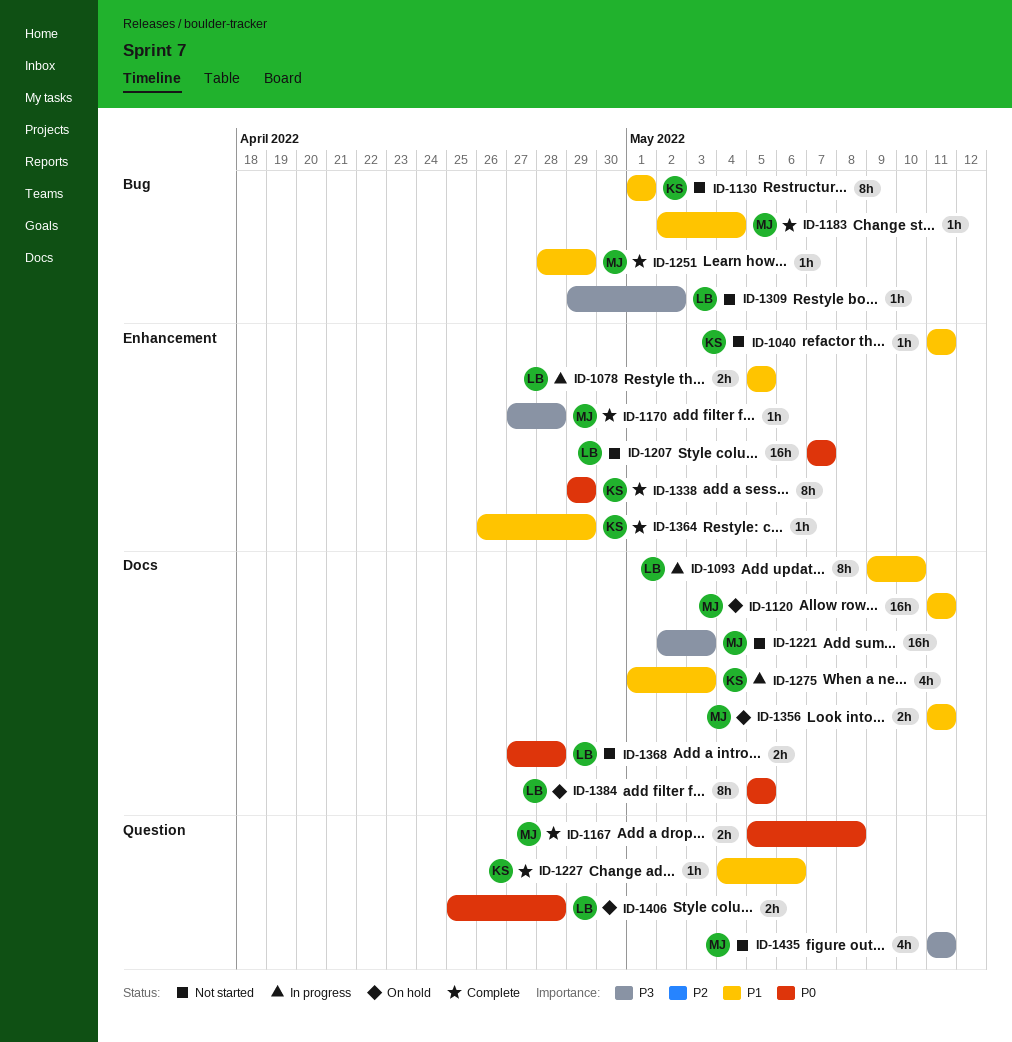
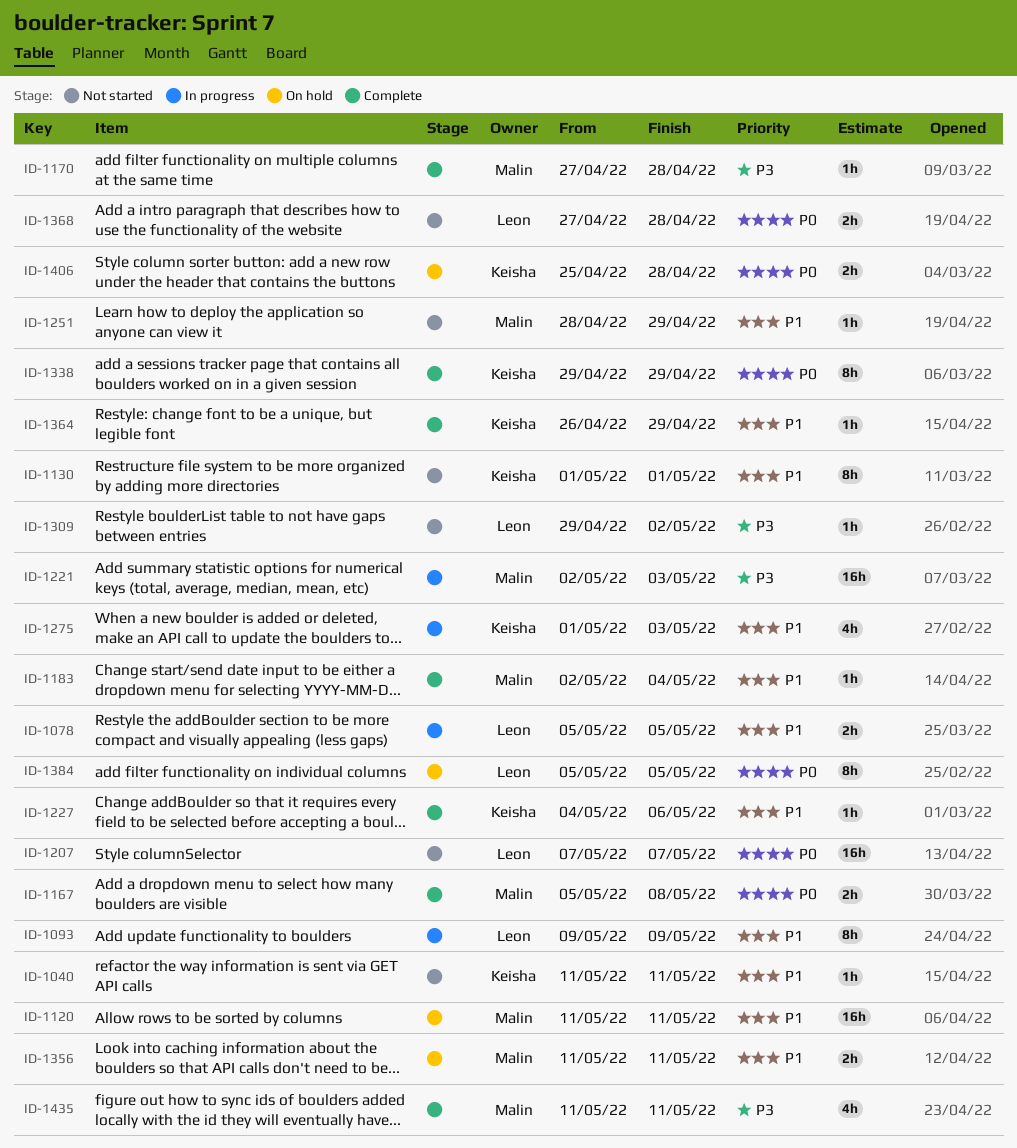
ID-1093, due: May 10 -> May 9
ID-1221, status: Not started -> In progress
ID-1251, status: Complete -> Not started
ID-1406, owner: Leon -> Keisha
ID-1435, status: Not started -> Complete

